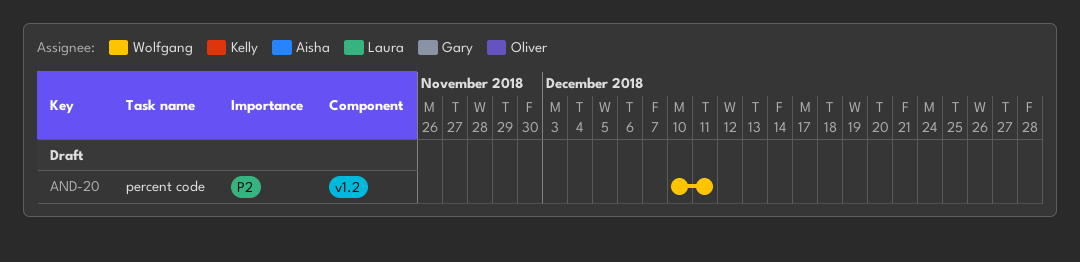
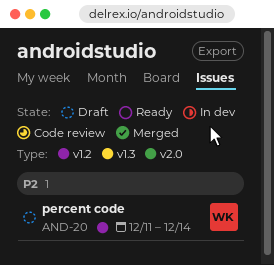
AND-20, start: Dec 10 -> Dec 11
AND-20, due: Dec 11 -> Dec 14

